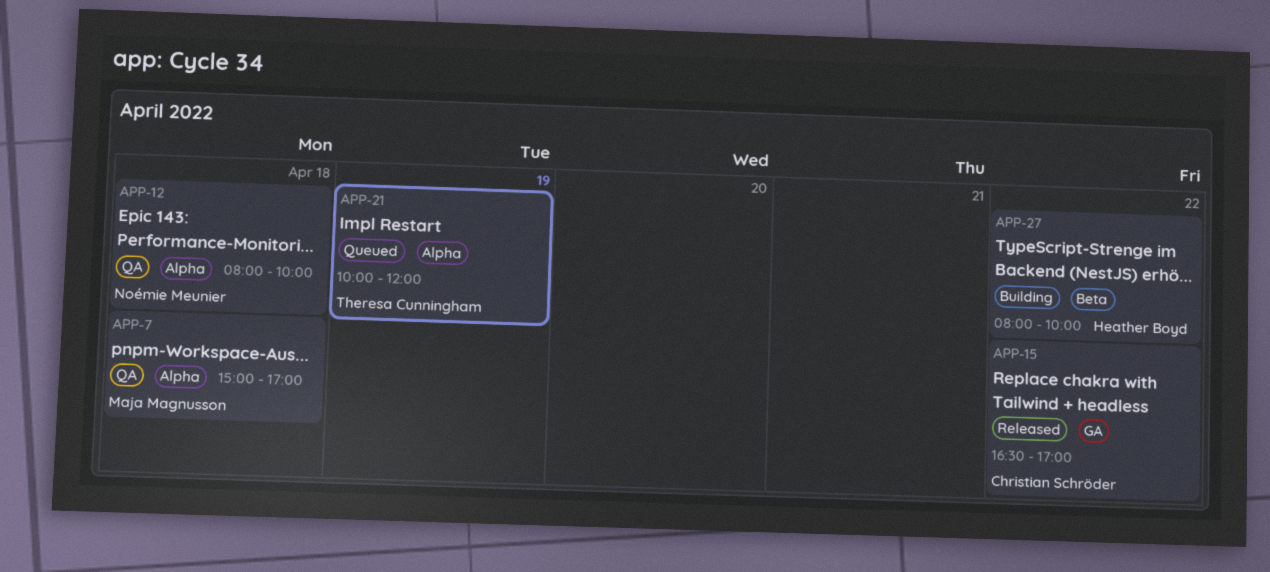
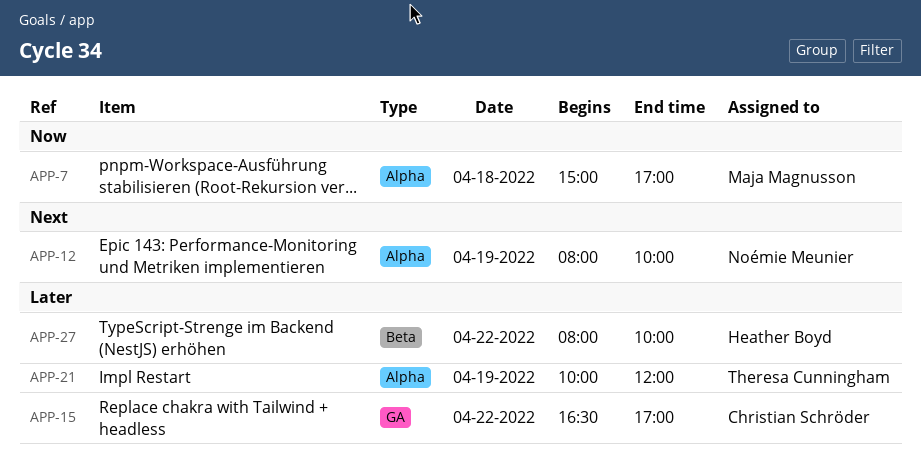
APP-12, day: Apr 18 -> Apr 19

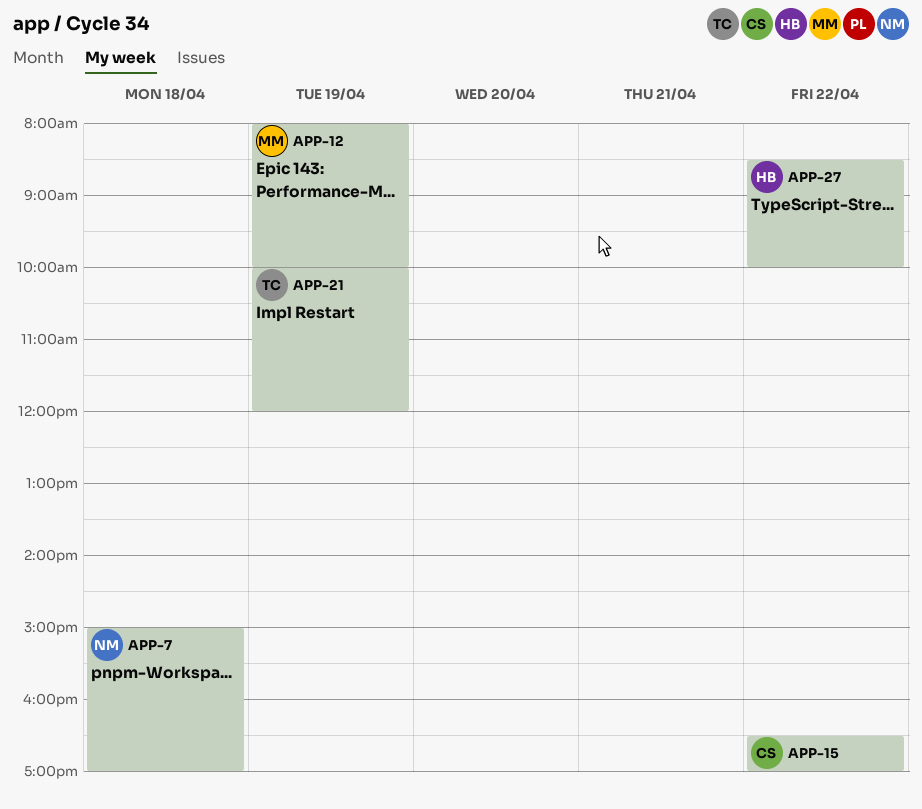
APP-7, owner: Maja Magnusson -> Noémie Meunier
APP-12, owner: Noémie Meunier -> Maja Magnusson
APP-27, begins: 08:00 -> 08:30

